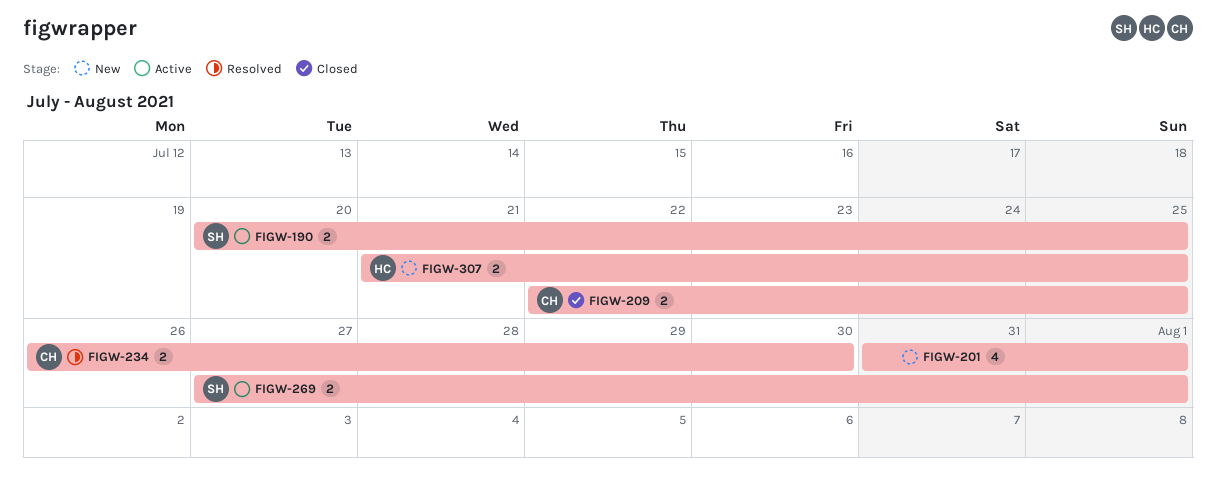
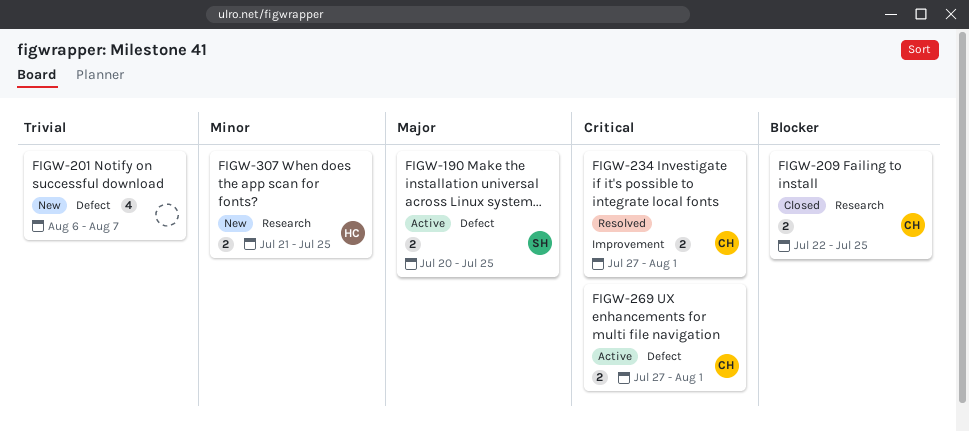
FIGW-201, start: Jul 31 -> Aug 6
FIGW-201, due: Aug 1 -> Aug 7
FIGW-234, start: Jul 26 -> Jul 27
FIGW-234, due: Jul 30 -> Aug 1
FIGW-269, owner: SH -> CH

